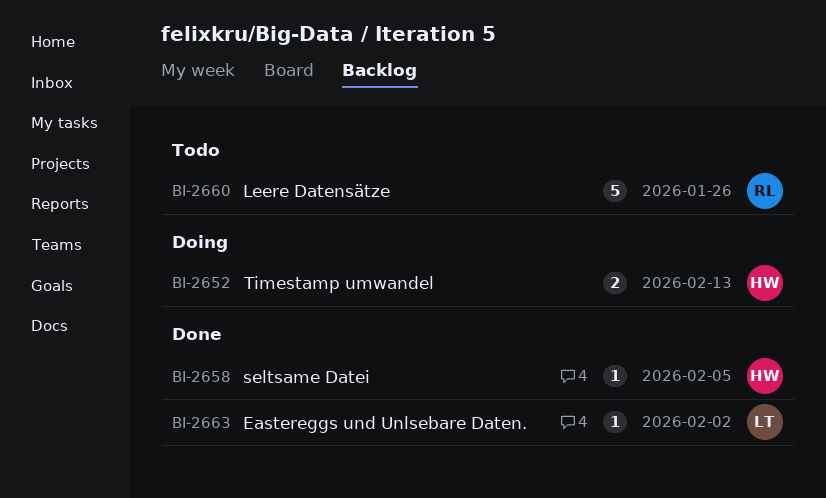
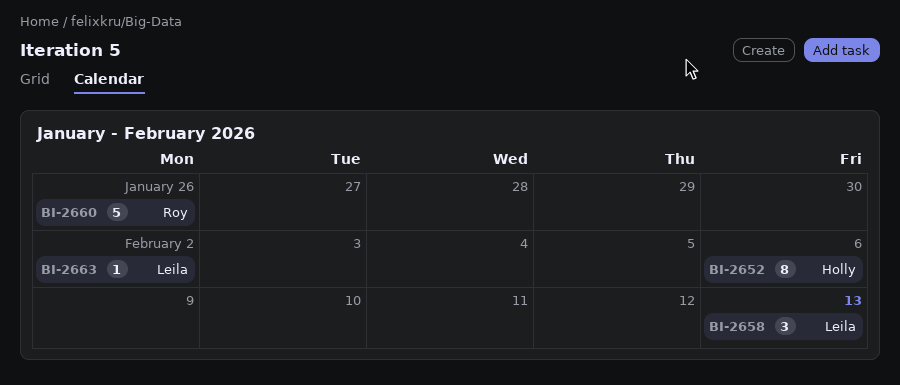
BI-2652, estimate: 2 -> 8
BI-2652, due: Feb 13 -> Feb 6
BI-2658, owner: Holly -> Leila
BI-2658, estimate: 1 -> 3
BI-2658, due: Feb 5 -> Feb 13

